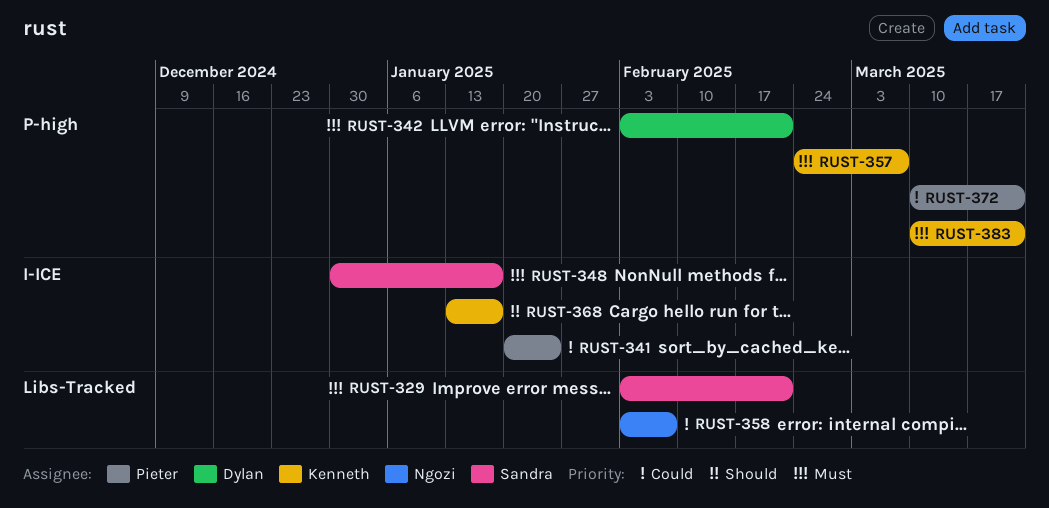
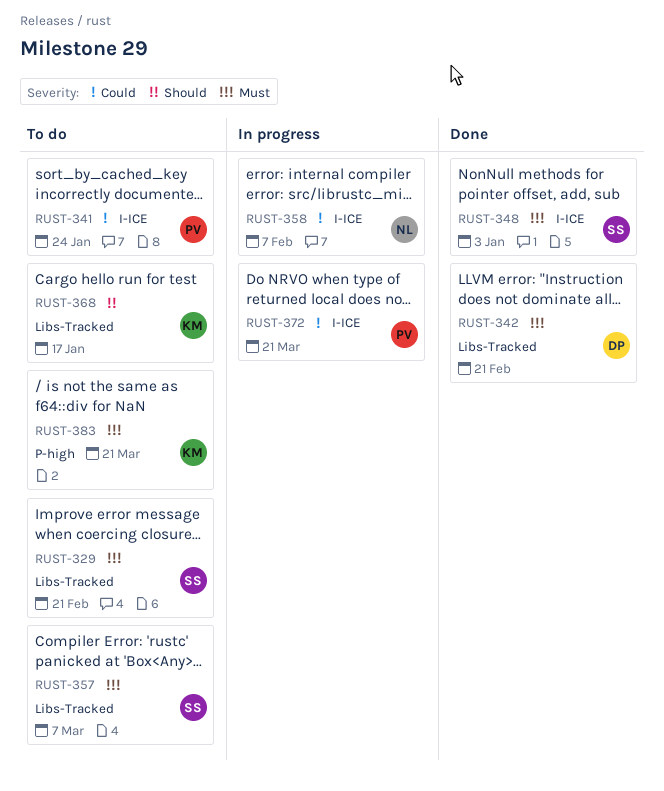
RUST-342, label: P-high -> Libs-Tracked
RUST-348, due: Jan 17 -> Jan 3
RUST-357, owner: Kenneth -> Sandra
RUST-357, label: P-high -> Libs-Tracked
RUST-358, label: Libs-Tracked -> I-ICE
RUST-368, label: I-ICE -> Libs-Tracked
RUST-372, label: P-high -> I-ICE

